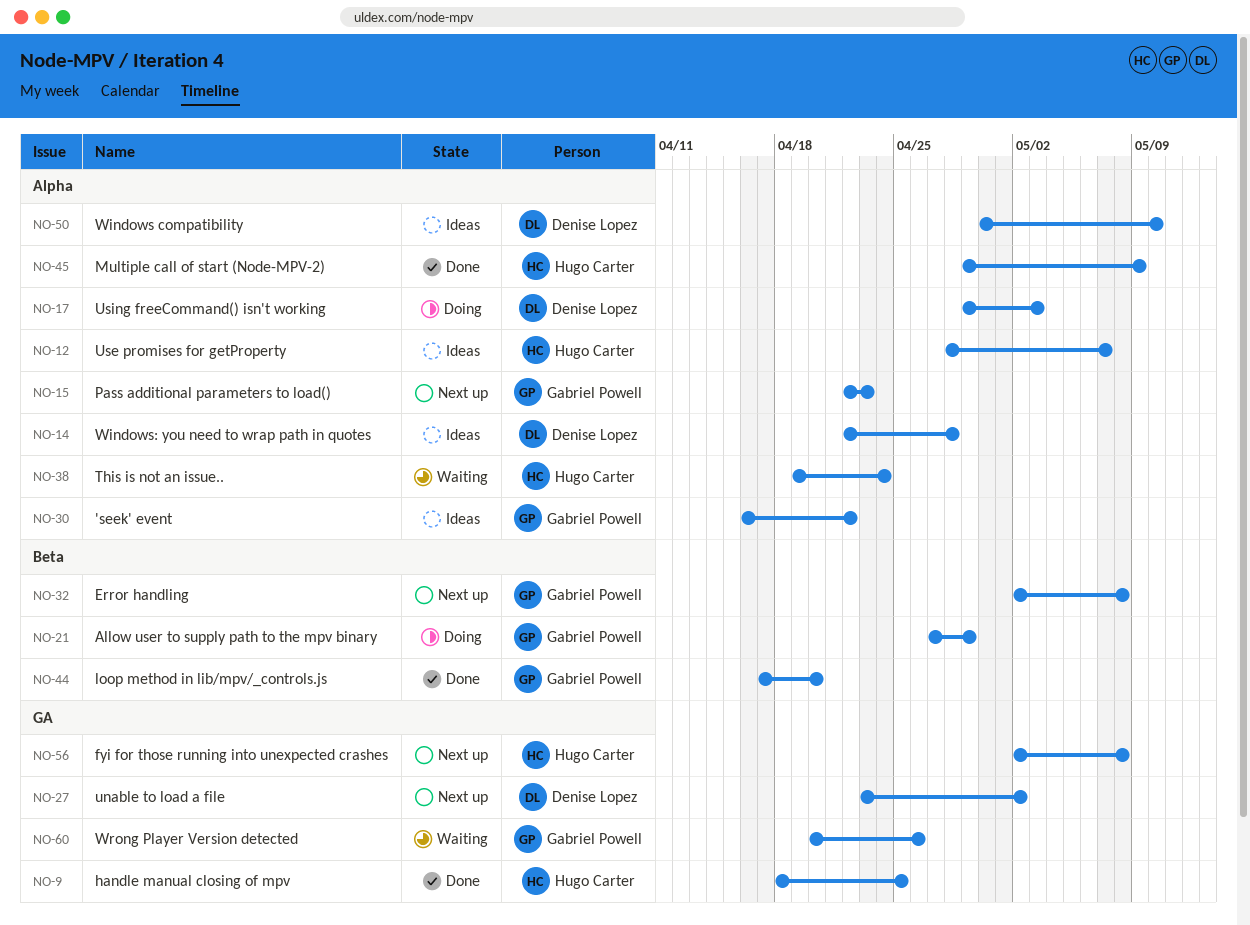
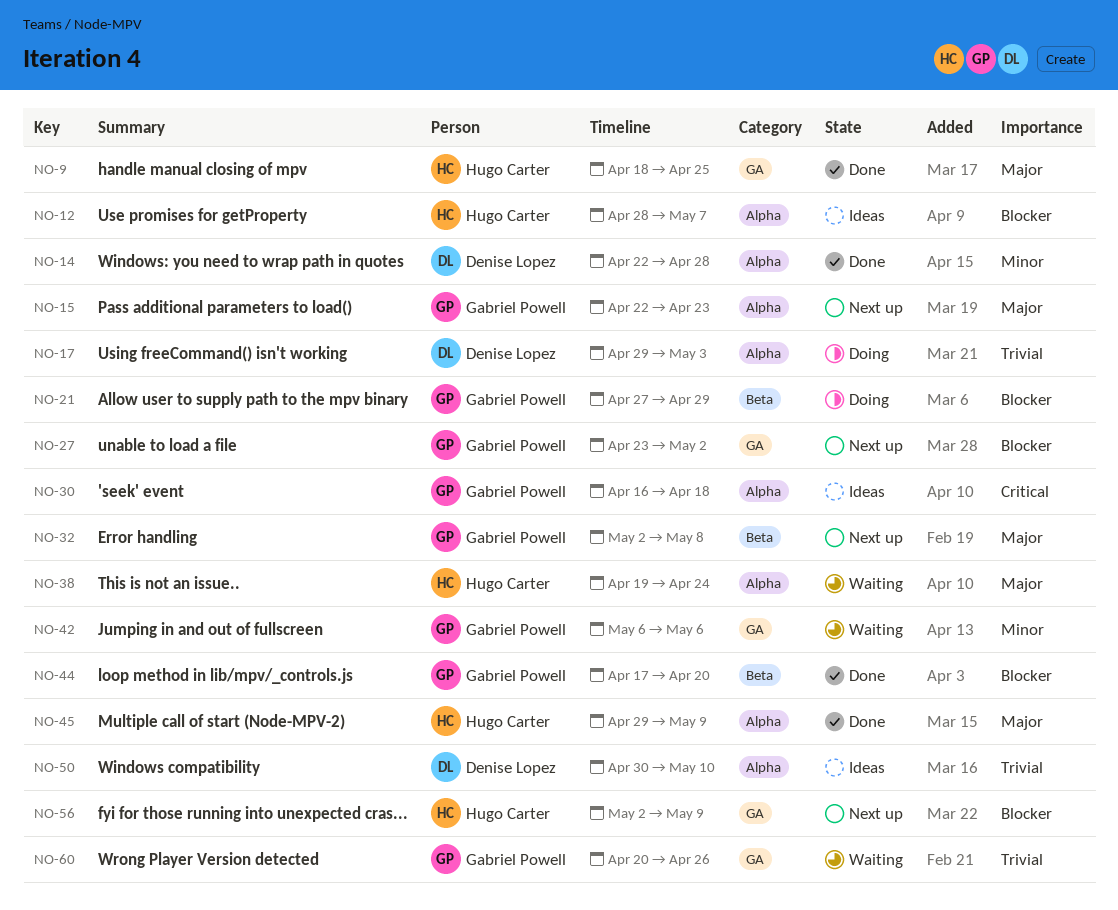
NO-14, status: Ideas -> Done
NO-27, owner: Denise Lopez -> Gabriel Powell
NO-30, due: Apr 22 -> Apr 18
NO-42: none -> present
NO-56, due: May 8 -> May 9

